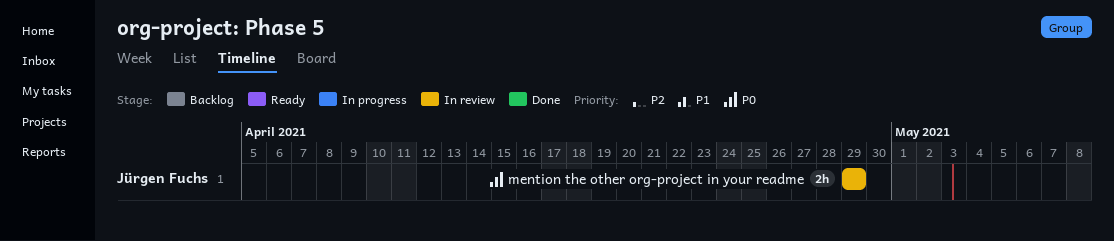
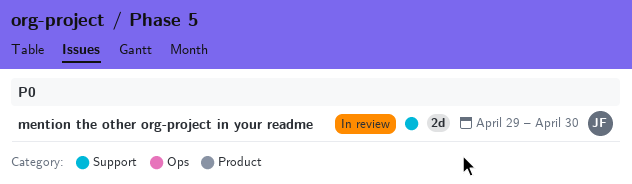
mention the other org-project in your readme, estimate: 2h -> 2d
mention the other org-project in your readme, due: Apr 29 -> Apr 30

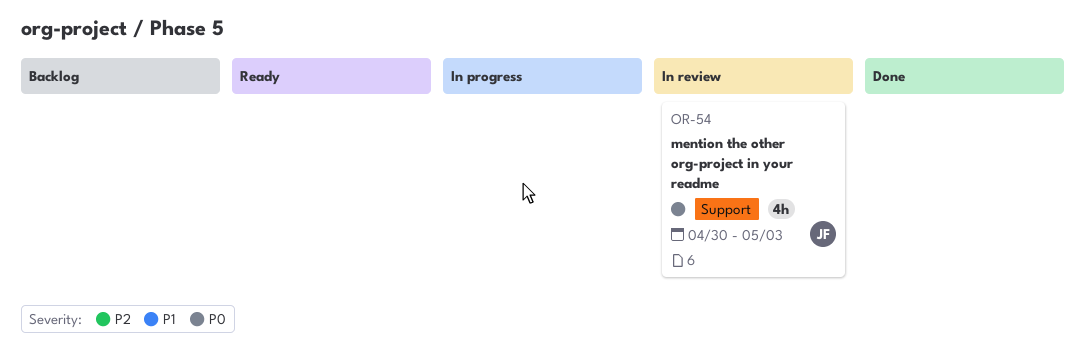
mention the other org-project in your readme, estimate: 2d -> 4h
mention the other org-project in your readme, start: Apr 29 -> Apr 30
mention the other org-project in your readme, due: Apr 30 -> May 3

